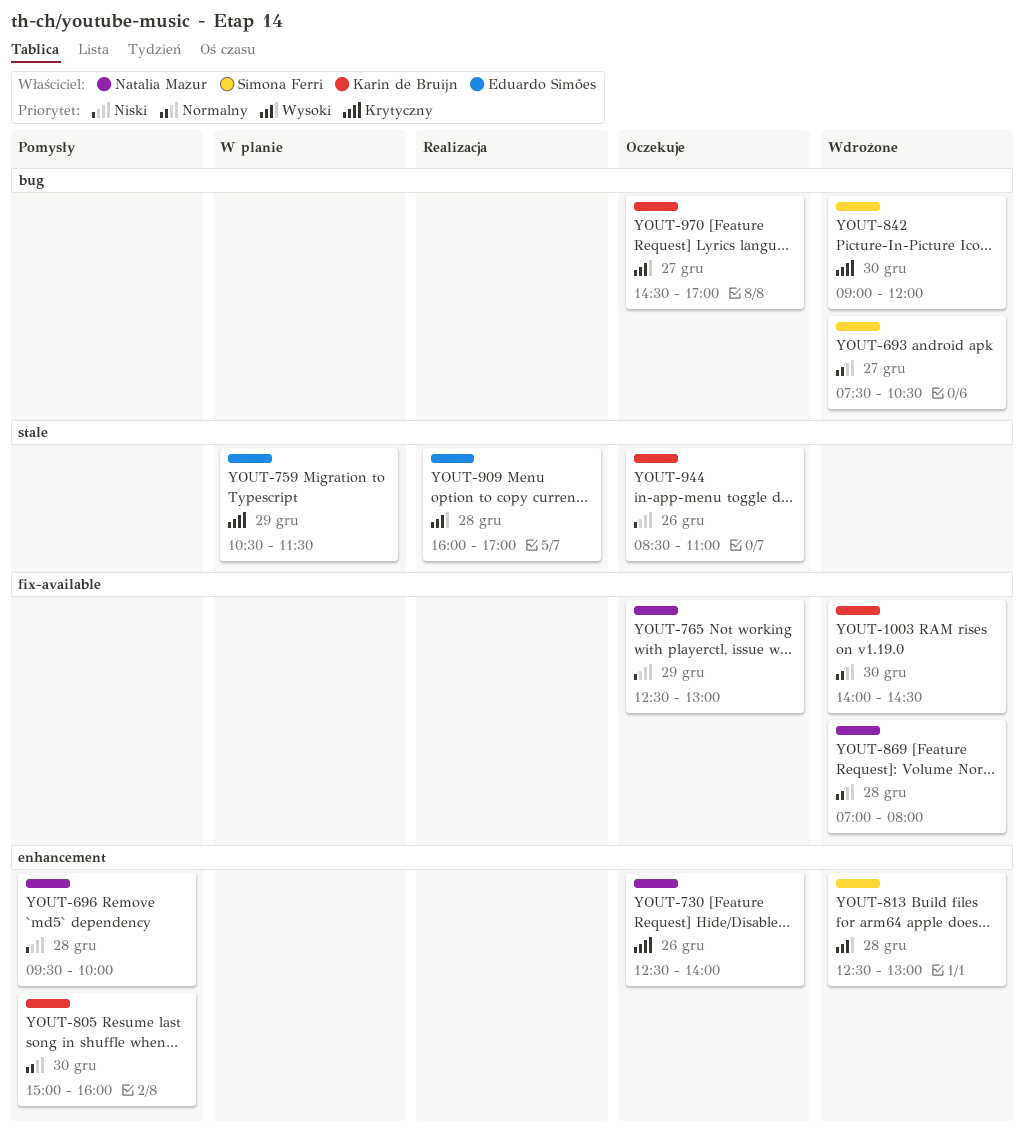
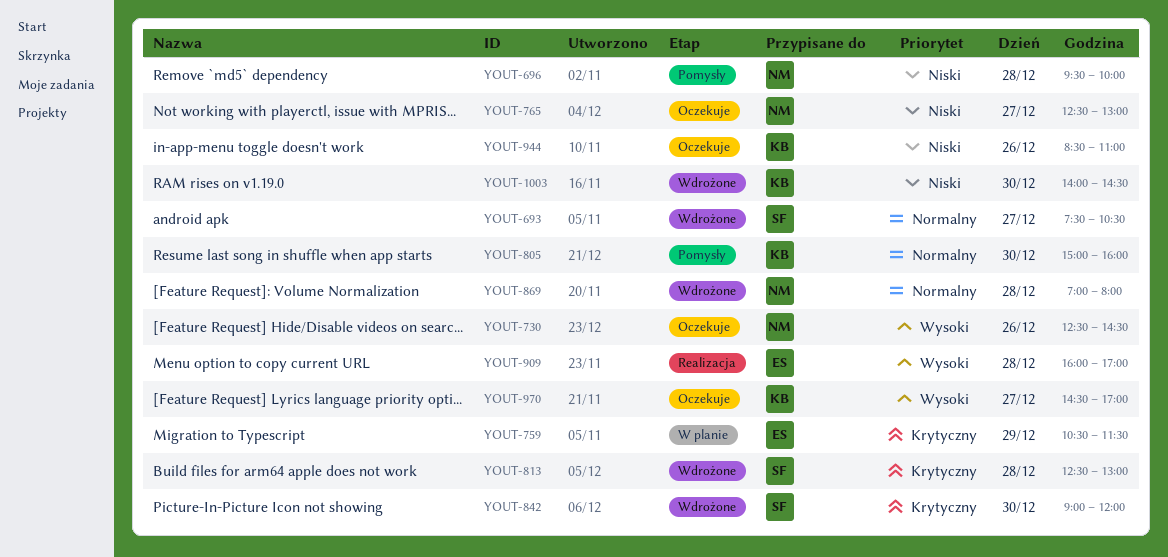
YOUT-730, priority: Krytyczny -> Wysoki
YOUT-730, ends: 14:00 -> 14:30
YOUT-765, day: Dec 29 -> Dec 27
YOUT-813, priority: Wysoki -> Krytyczny
YOUT-1003, priority: Normalny -> Niski

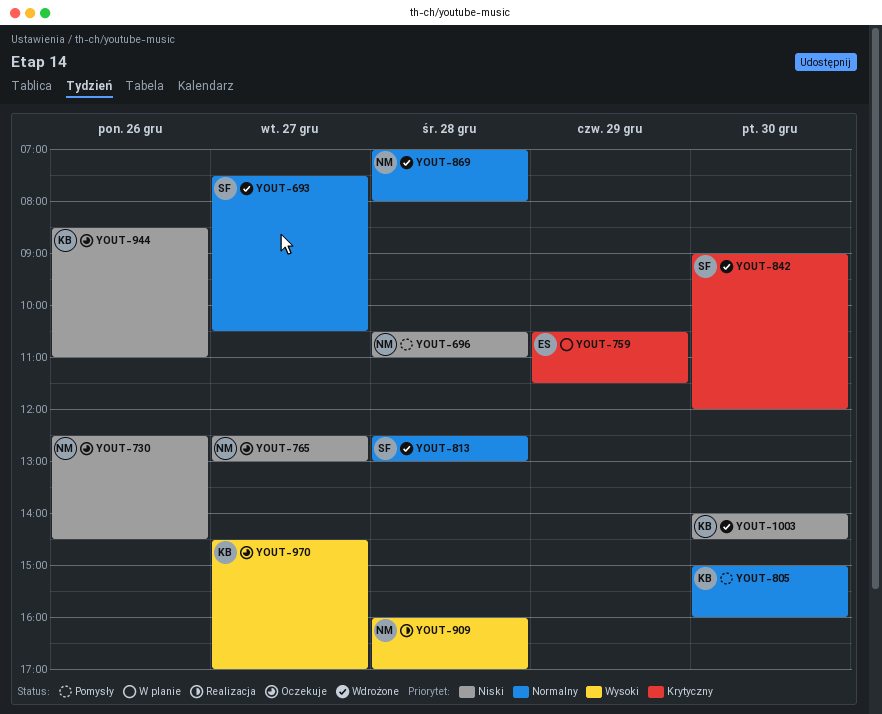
YOUT-696, begins: 09:30 -> 10:30
YOUT-696, ends: 10:00 -> 11:00
YOUT-730, priority: Wysoki -> Niski
YOUT-813, priority: Krytyczny -> Normalny
YOUT-909, owner: ES -> NM

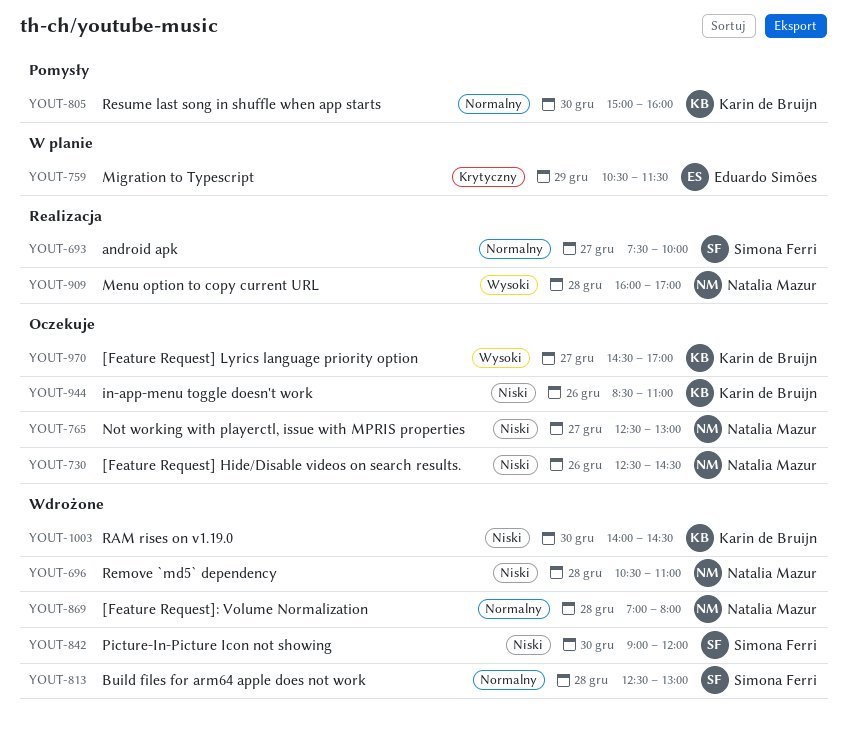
YOUT-693, status: Wdrożone -> Realizacja
YOUT-693, ends: 10:30 -> 10:00
YOUT-696, status: Pomysły -> Wdrożone
YOUT-842, priority: Krytyczny -> Niski

